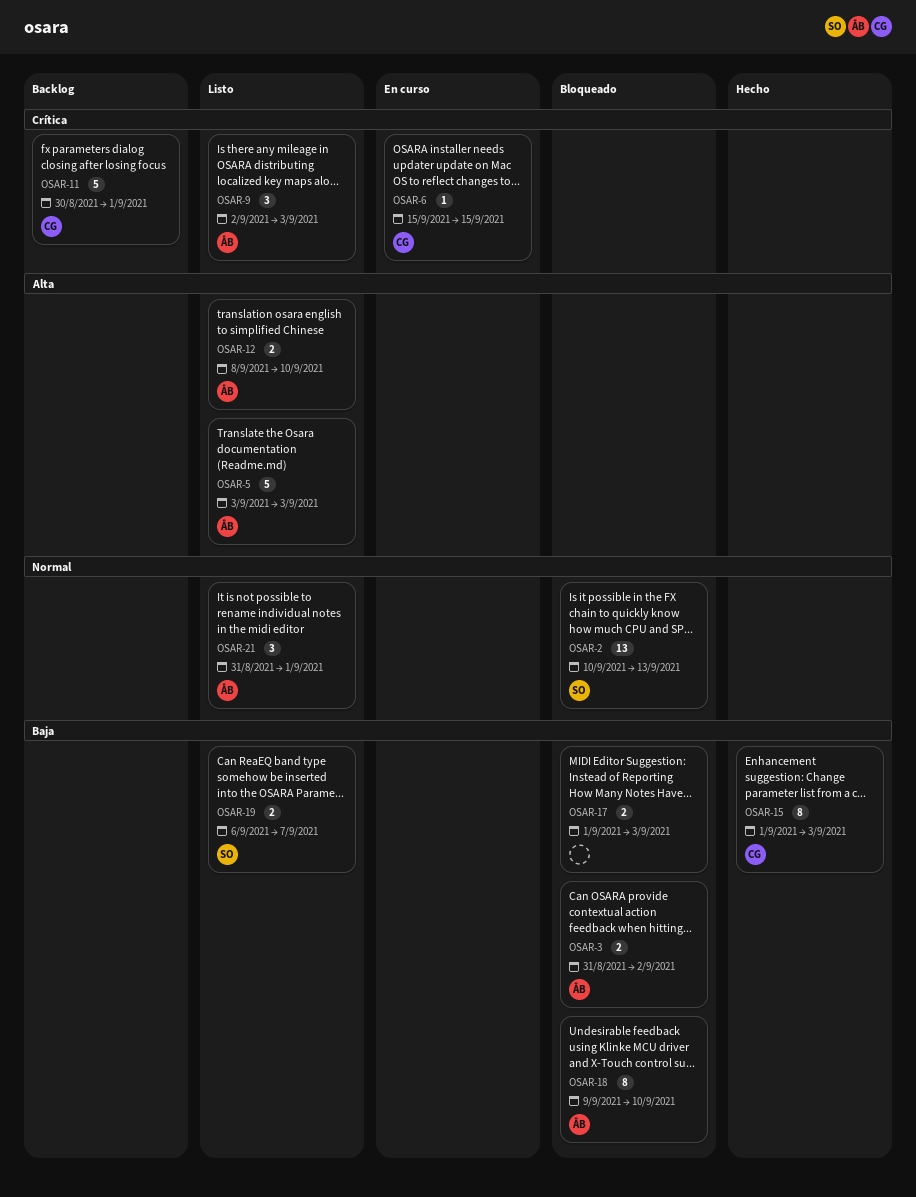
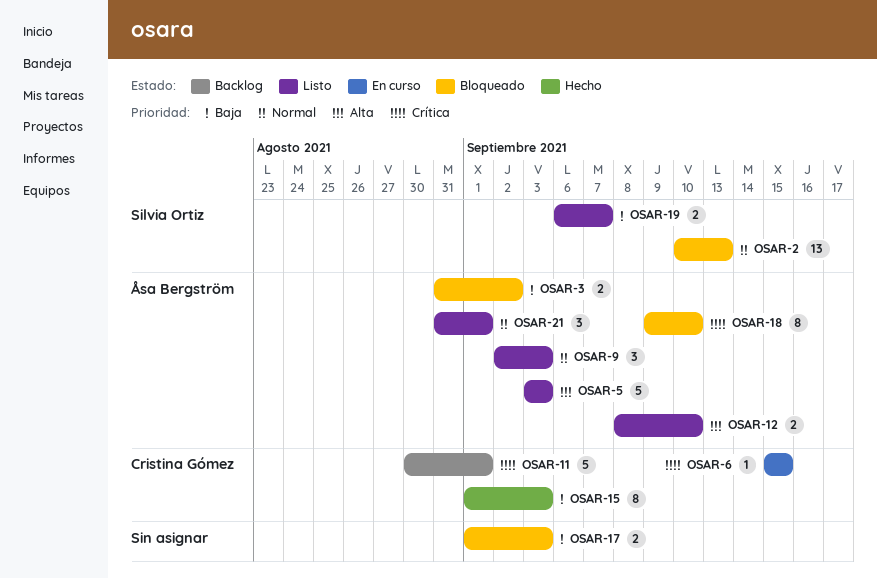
OSAR-9, priority: Crítica -> Normal
OSAR-18, priority: Baja -> Crítica

